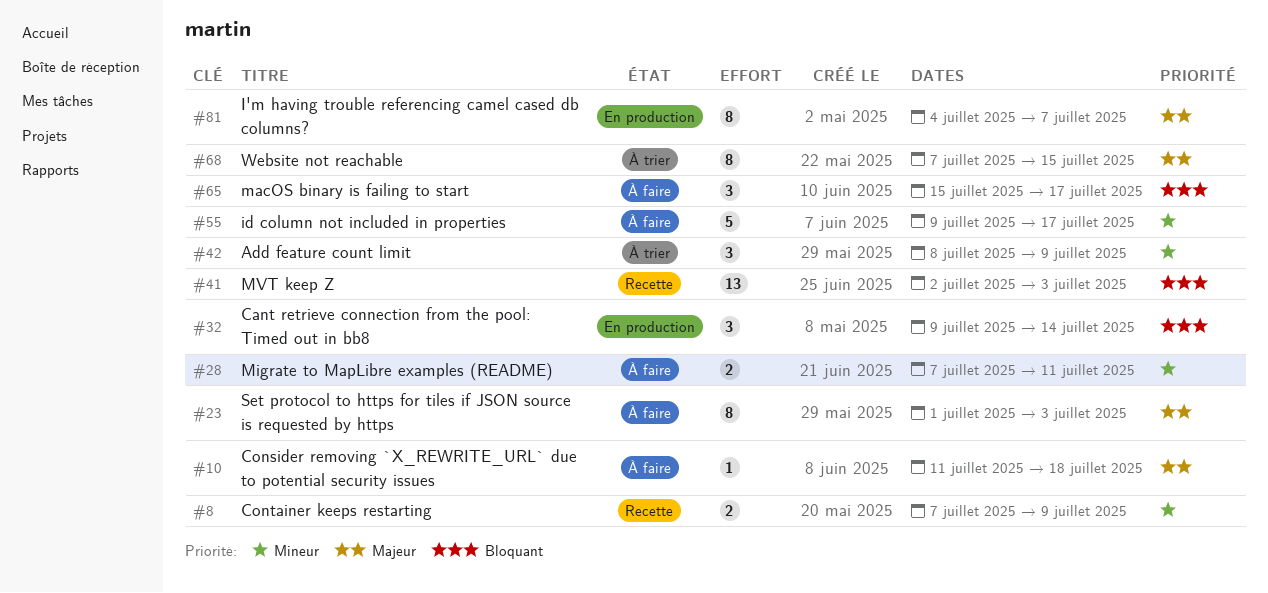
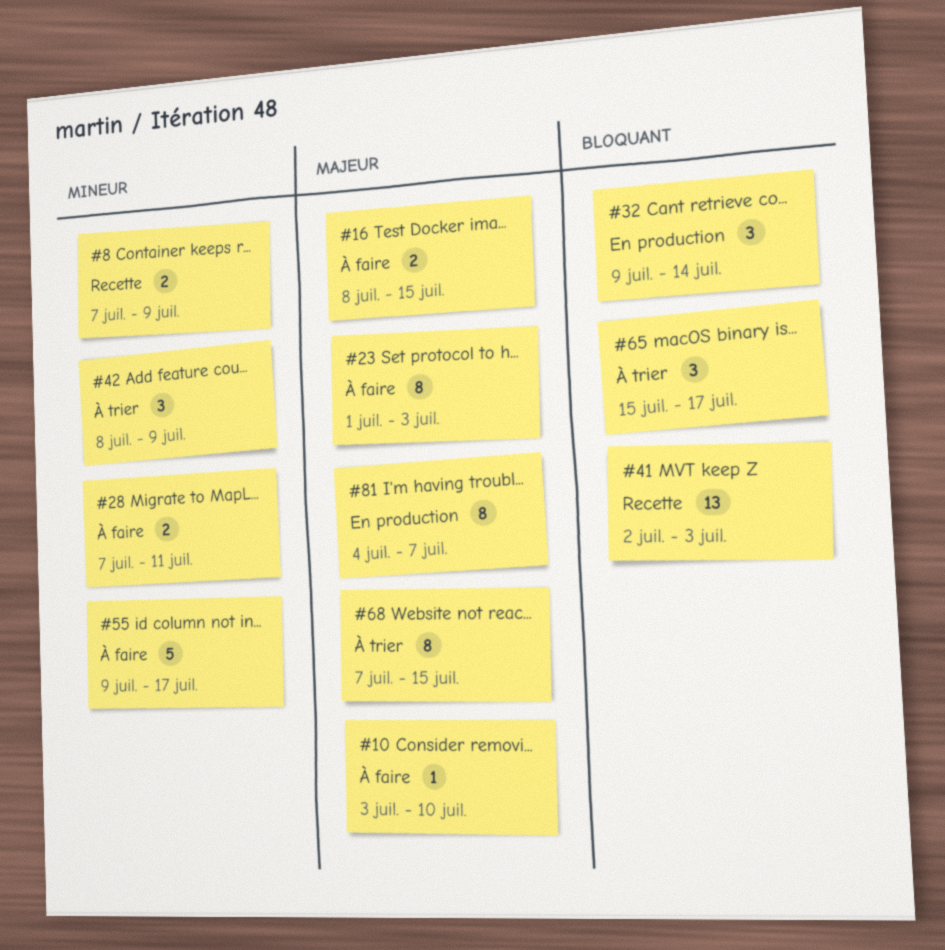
#10, start: Jul 11 -> Jul 3
#10, due: Jul 18 -> Jul 10
#16: none -> present
#65, status: À faire -> À trier

